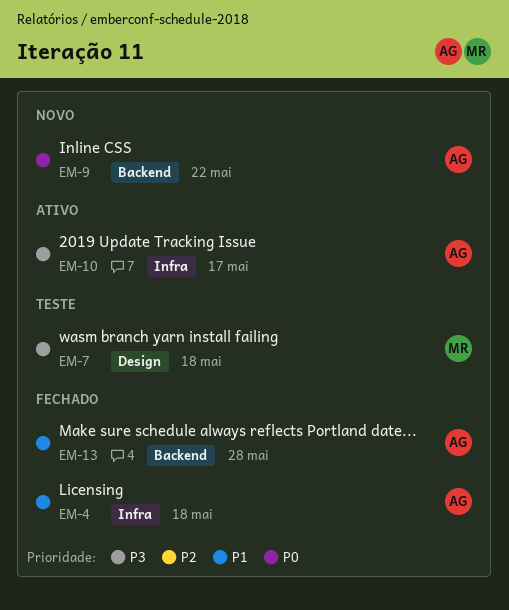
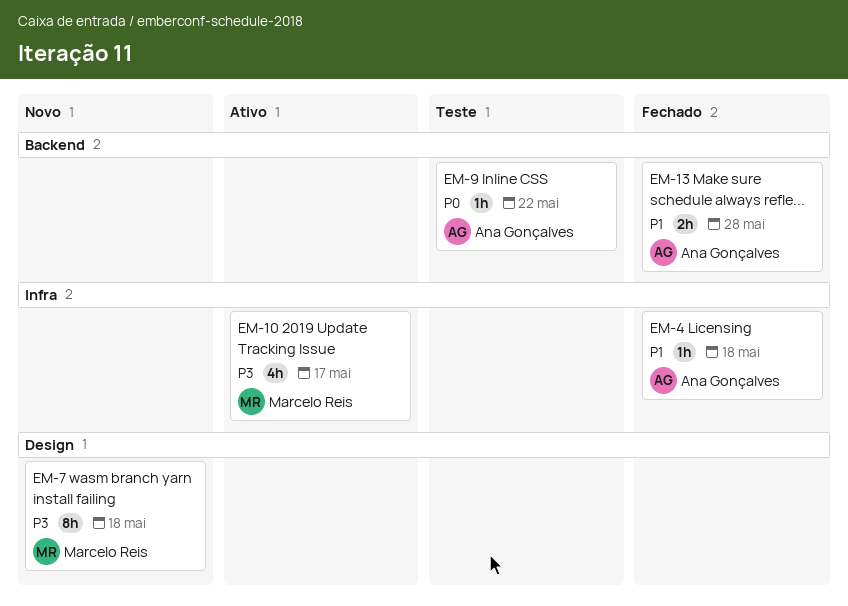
EM-7, status: Teste -> Novo
EM-9, status: Novo -> Teste
EM-10, owner: Ana Gonçalves -> Marcelo Reis

